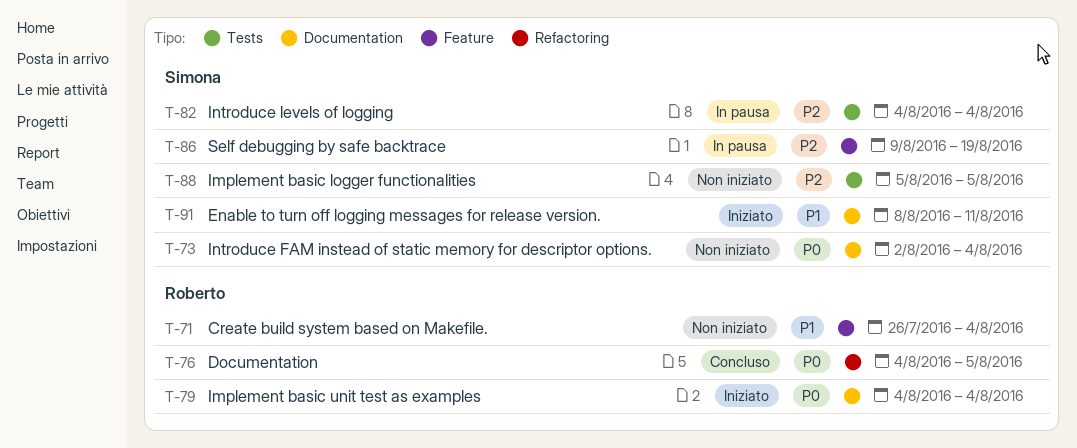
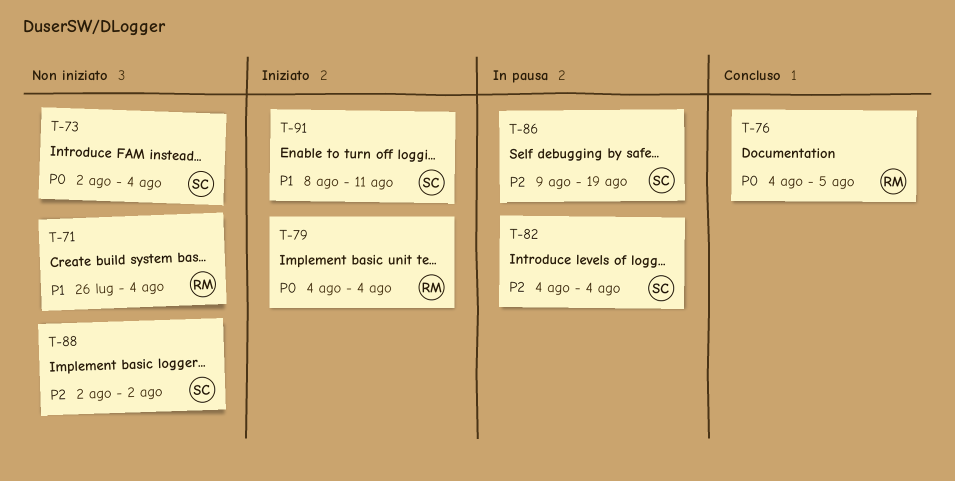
T-88, start: Aug 5 -> Aug 2
T-88, due: Aug 5 -> Aug 2

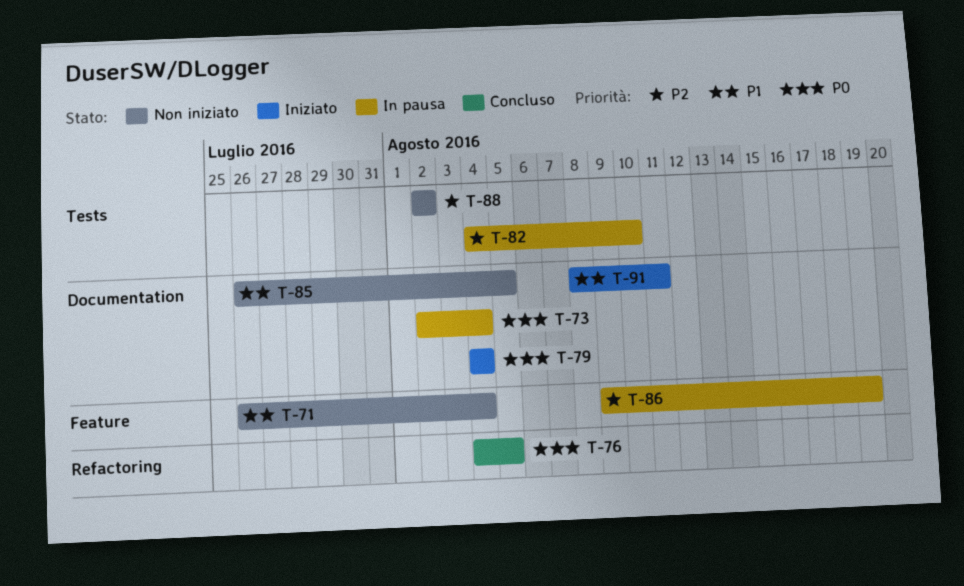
T-73, status: Non iniziato -> In pausa
T-82, due: Aug 4 -> Aug 10
T-85: none -> present

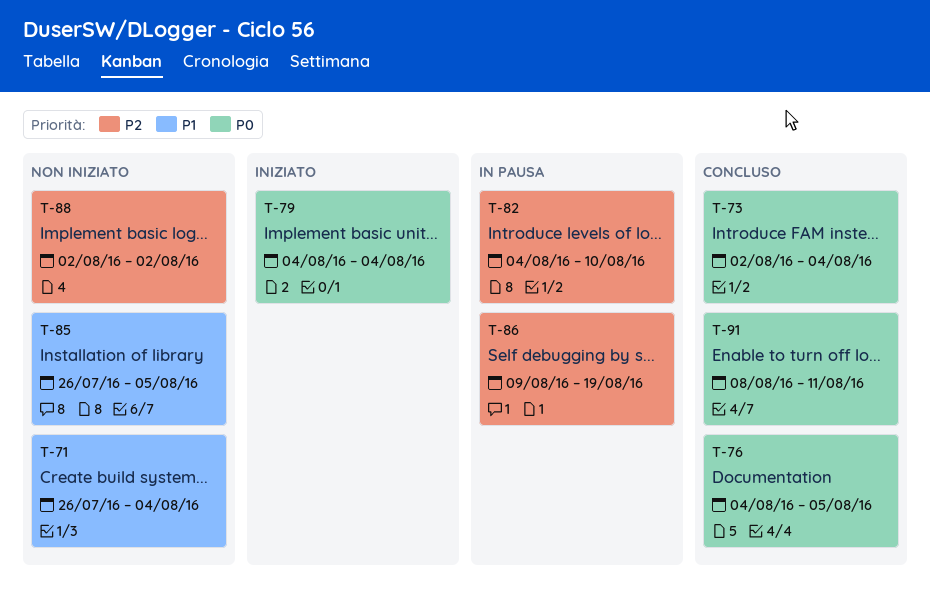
T-73, status: In pausa -> Concluso
T-91, status: Iniziato -> Concluso
T-91, priority: P1 -> P0

